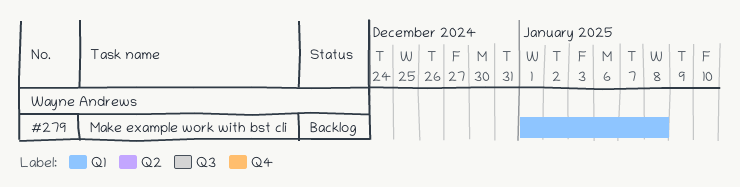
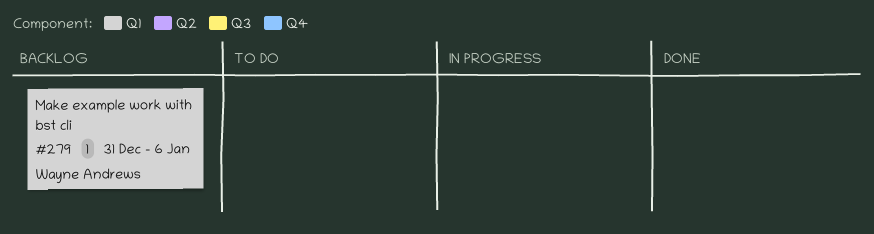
#279, start: Jan 1 -> Dec 31
#279, due: Jan 8 -> Jan 6

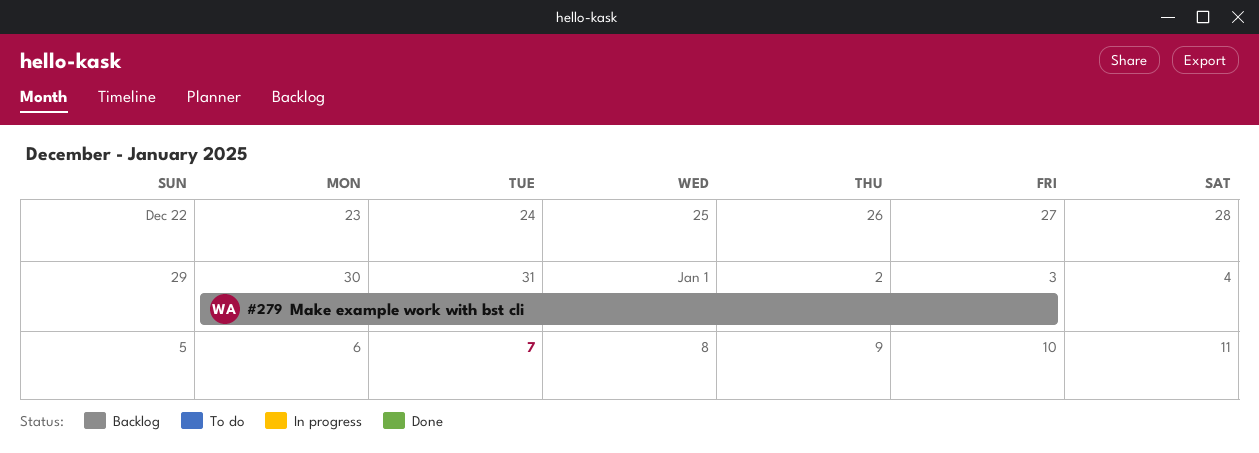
#279, start: Dec 31 -> Dec 30
#279, due: Jan 6 -> Jan 3

